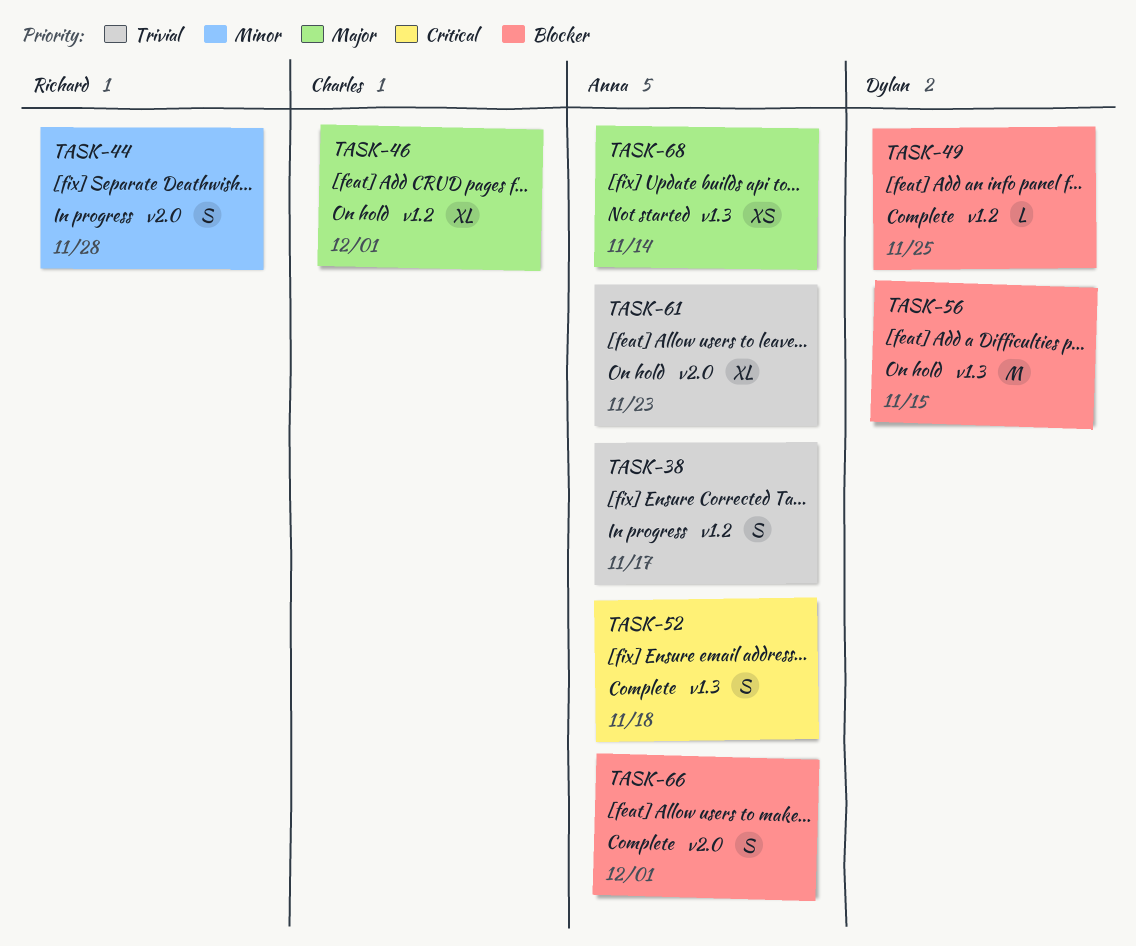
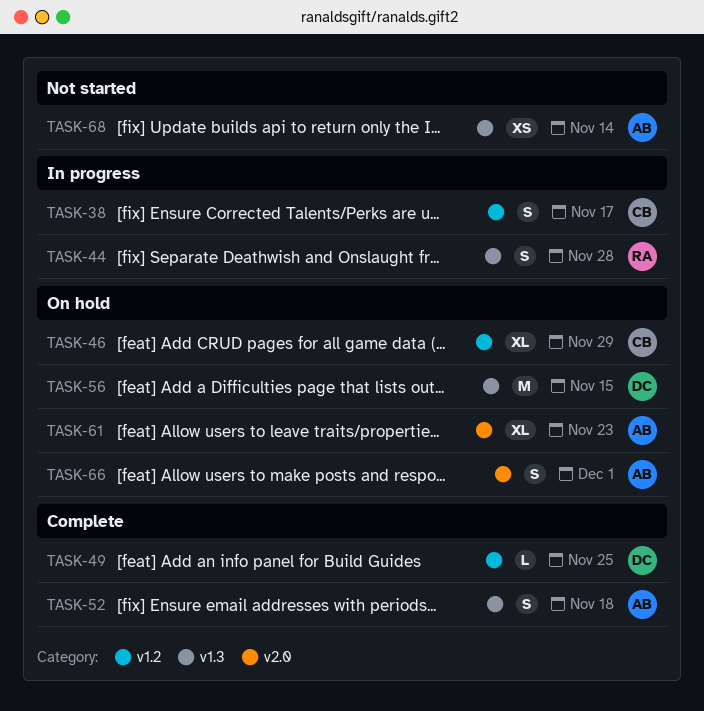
TASK-38, owner: Anna -> Charles
TASK-44, label: v2.0 -> v1.3
TASK-46, due: Dec 1 -> Nov 29
TASK-66, status: Complete -> On hold

